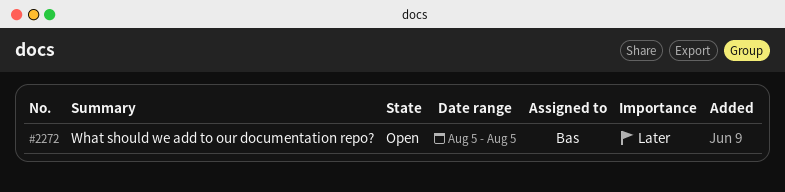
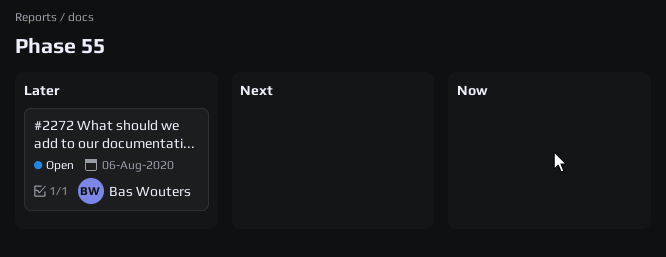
#2272, due: Aug 5 -> Aug 6

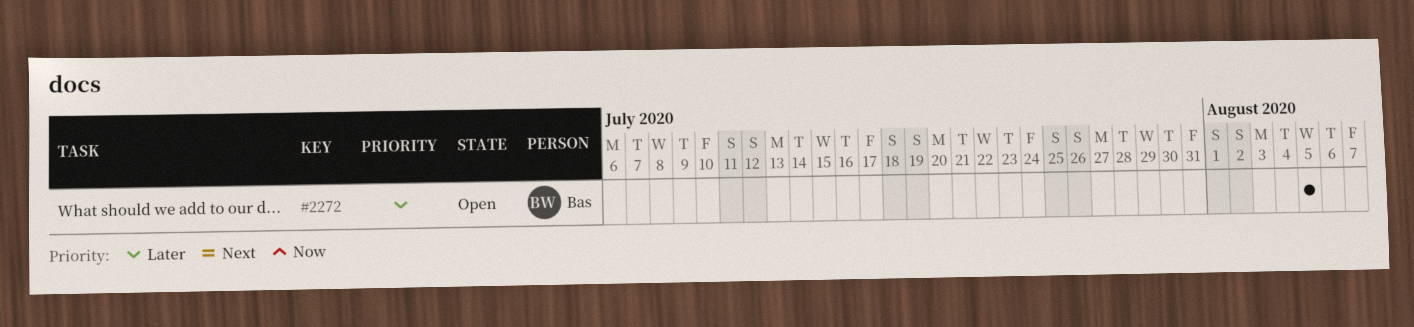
#2272, due: Aug 6 -> Aug 5

